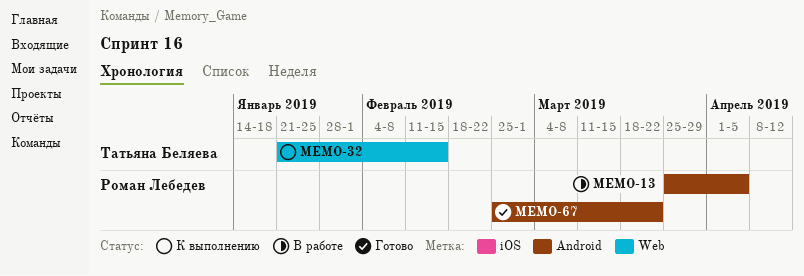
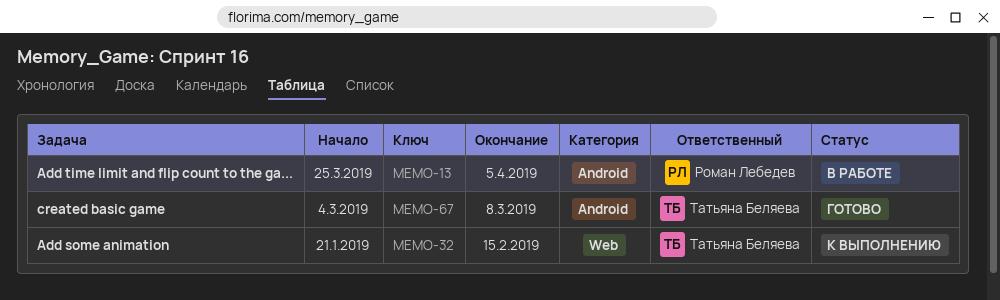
MEMO-67, owner: Роман Лебедев -> Татьяна Беляева
MEMO-67, start: Feb 25 -> Mar 4
MEMO-67, due: Mar 22 -> Mar 8

